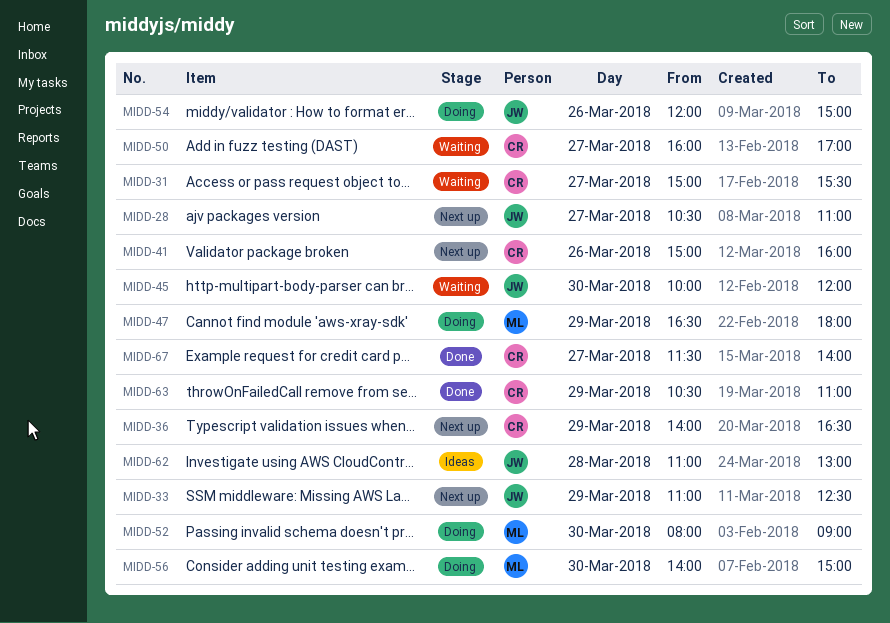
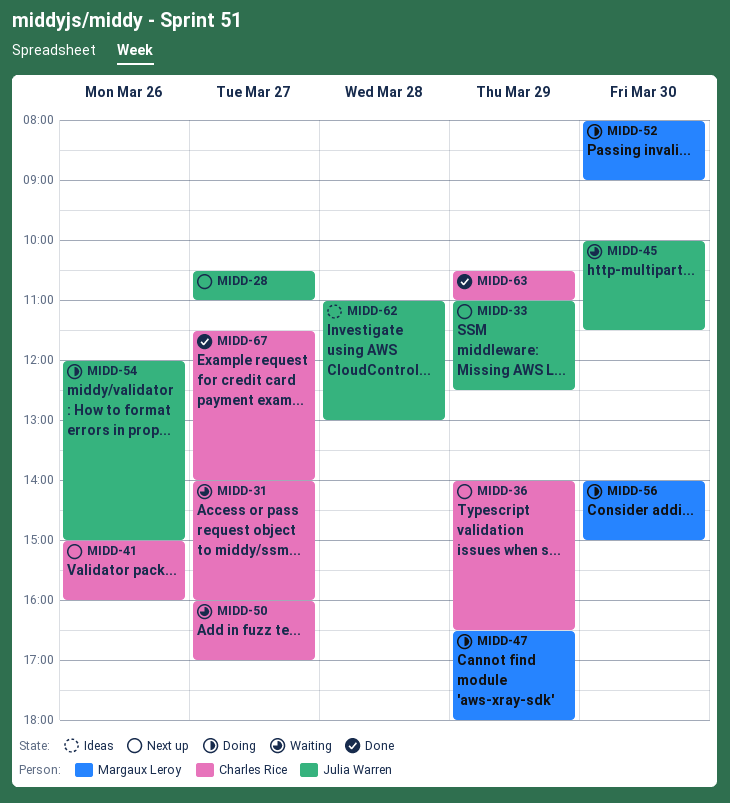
MIDD-31, begins: 15:00 -> 14:00
MIDD-31, ends: 15:30 -> 16:00
MIDD-45, ends: 12:00 -> 11:30

